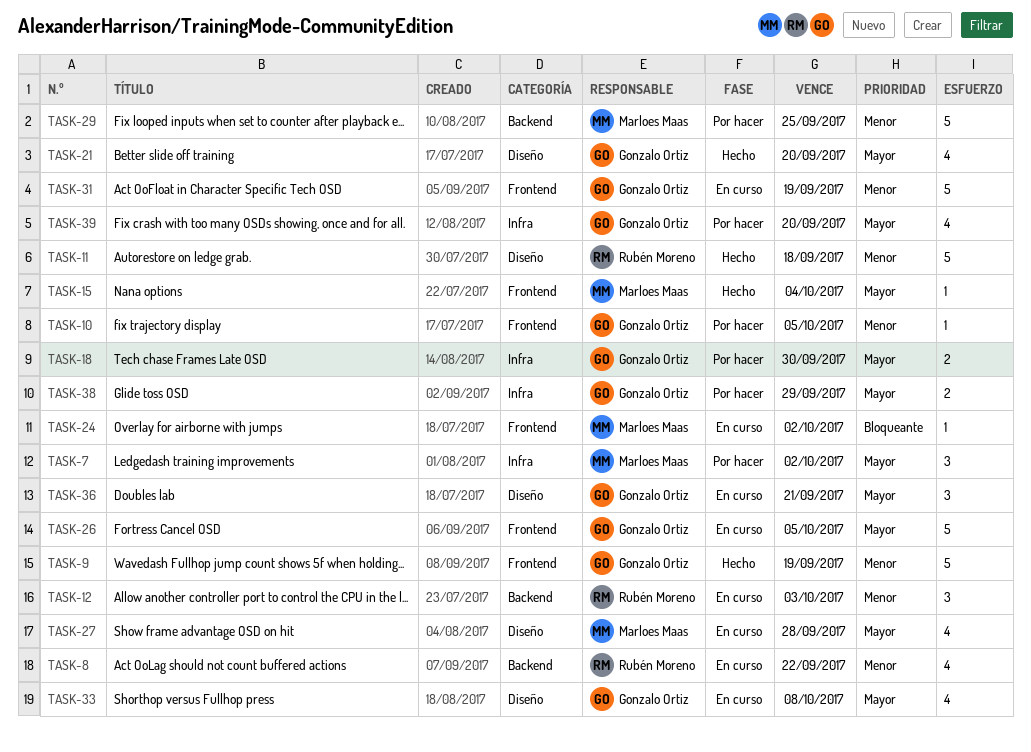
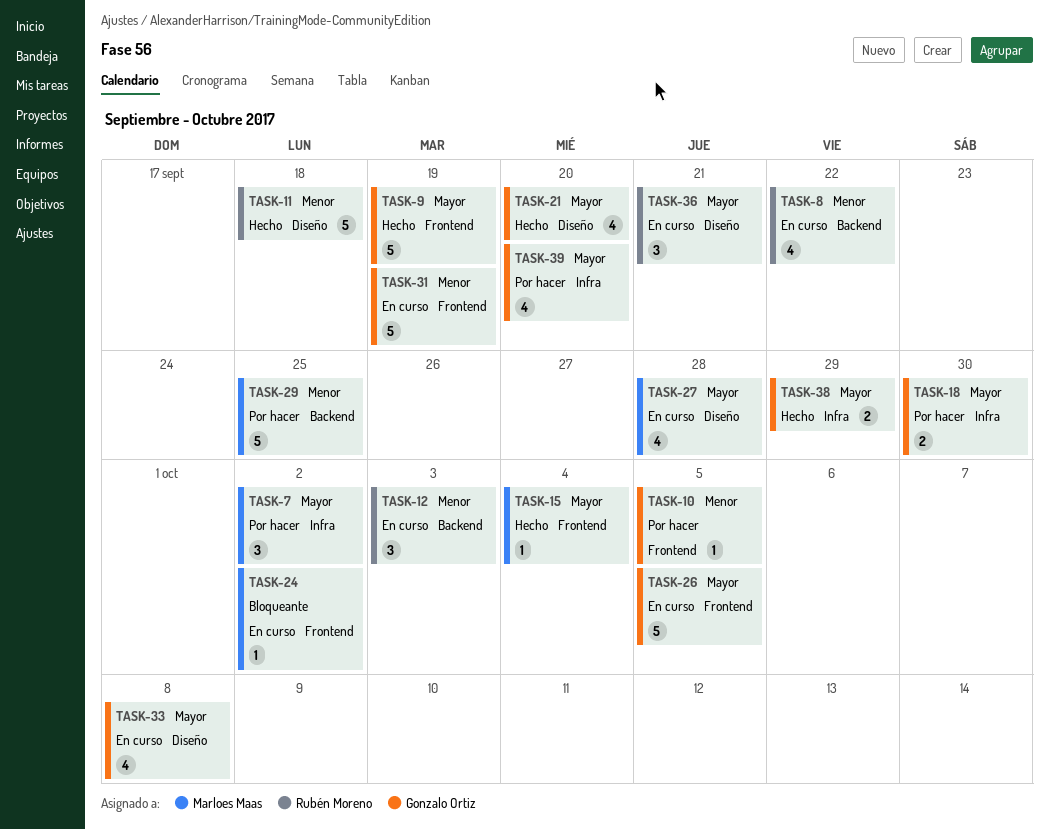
TASK-9, priority: Menor -> Mayor
TASK-36, owner: Gonzalo Ortiz -> Rubén Moreno
TASK-38, status: Por hacer -> Hecho

